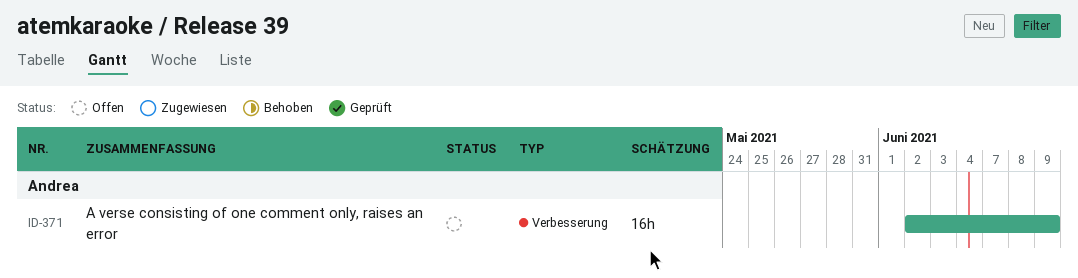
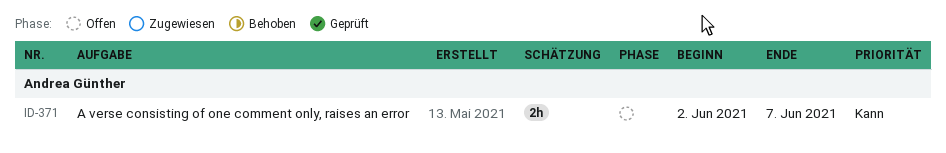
ID-371, estimate: 16h -> 2h
ID-371, due: Jun 9 -> Jun 7

